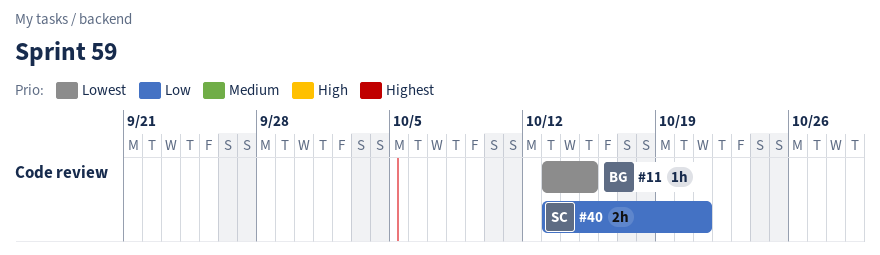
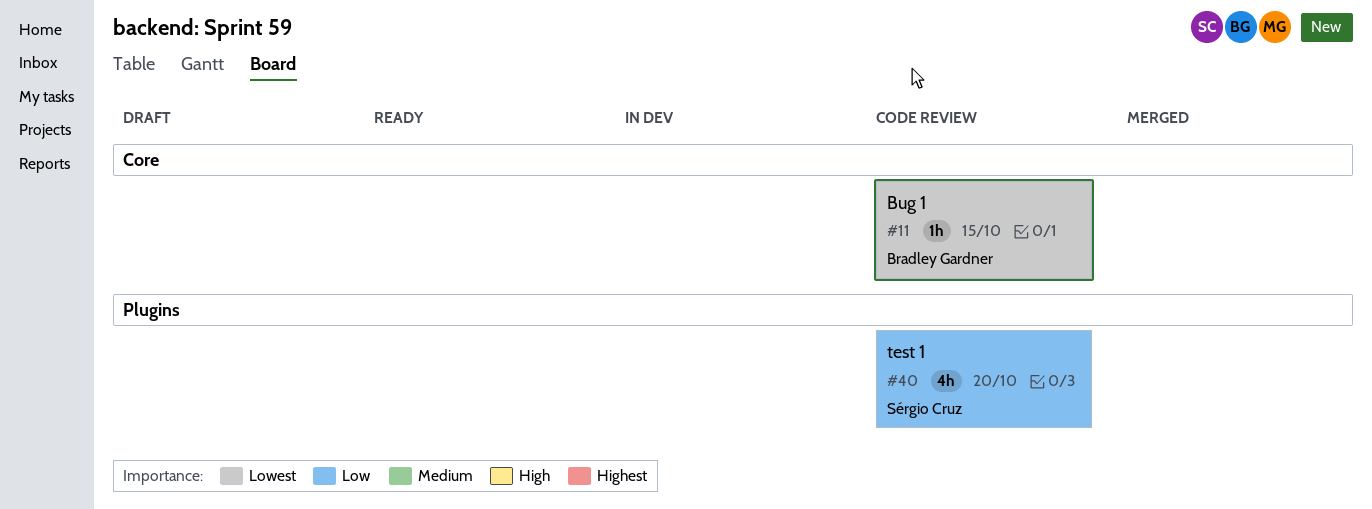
#40, estimate: 2h -> 4h
#40, due: Oct 21 -> Oct 20

